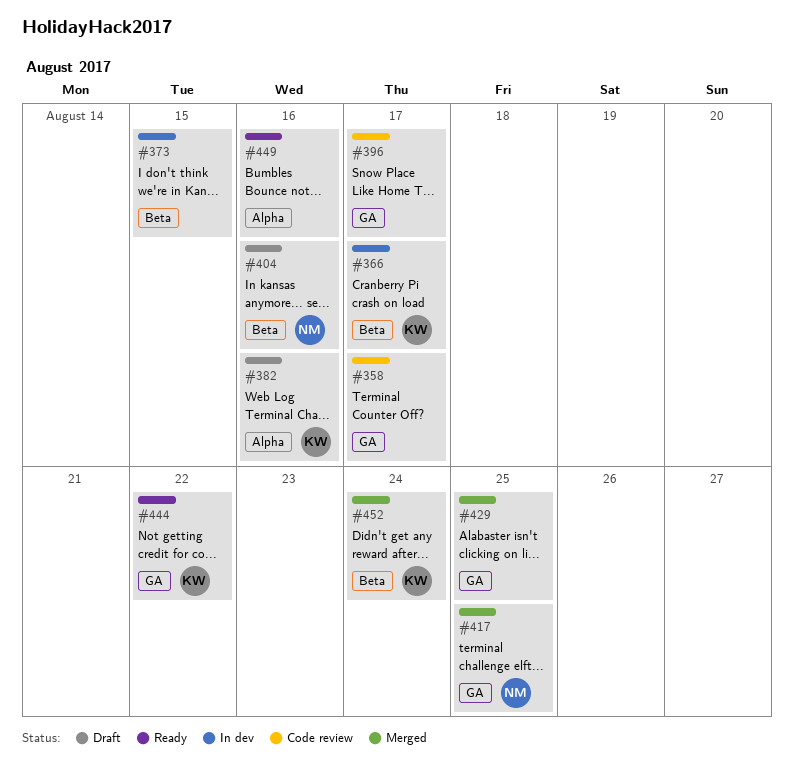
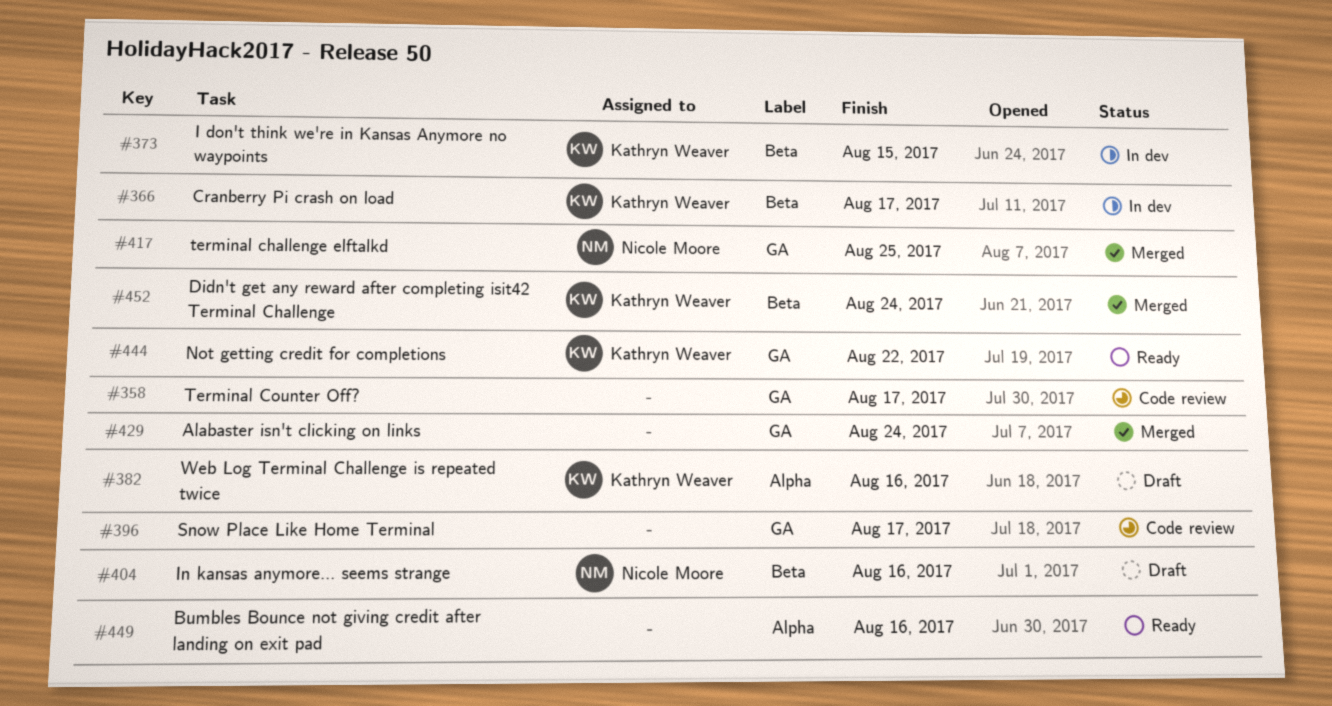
#373, owner: none -> Kathryn Weaver
#429, due: Aug 25 -> Aug 24

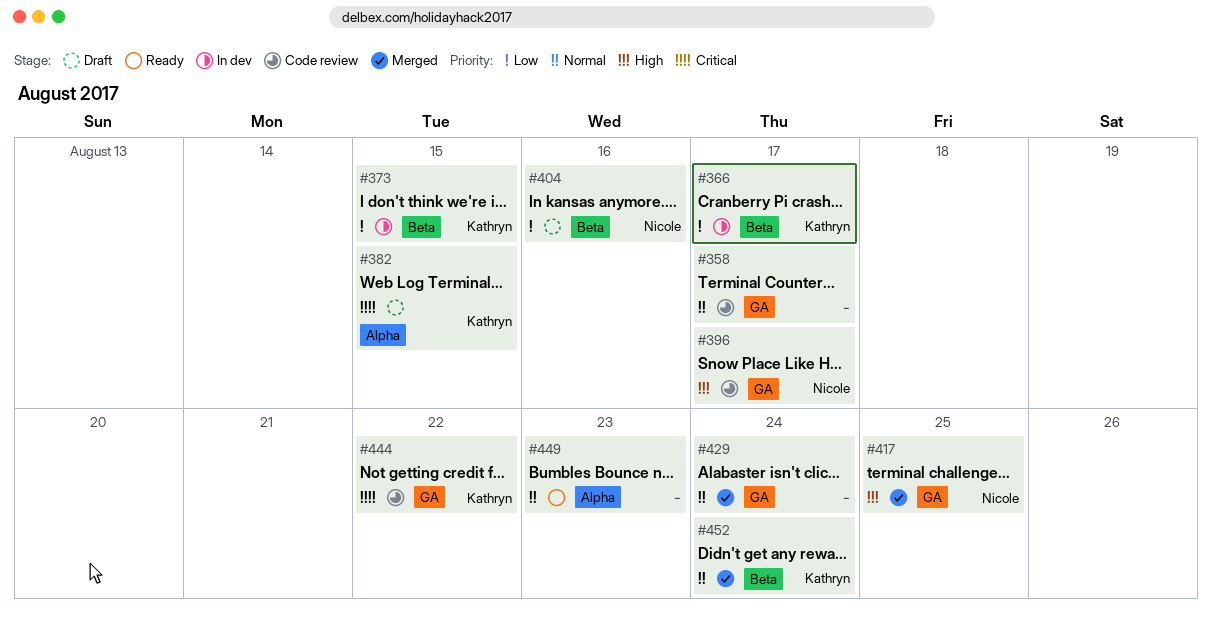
#382, due: Aug 16 -> Aug 15
#396, owner: none -> Nicole Moore
#444, status: Ready -> Code review
#449, due: Aug 16 -> Aug 23

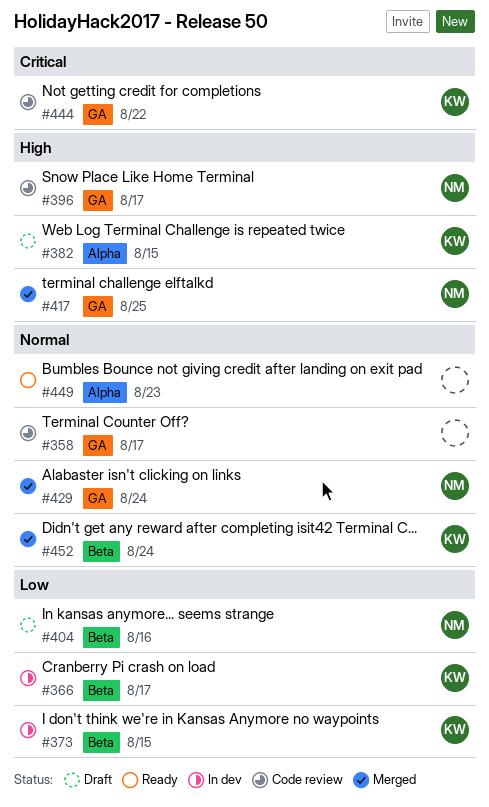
#382, priority: Critical -> High
#429, owner: none -> Nicole

